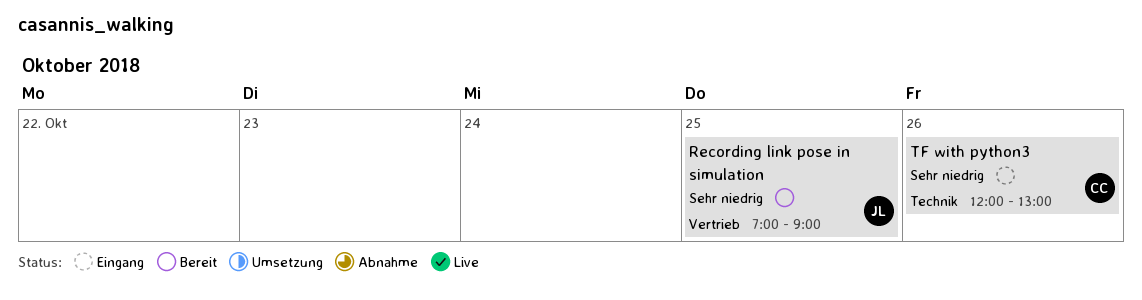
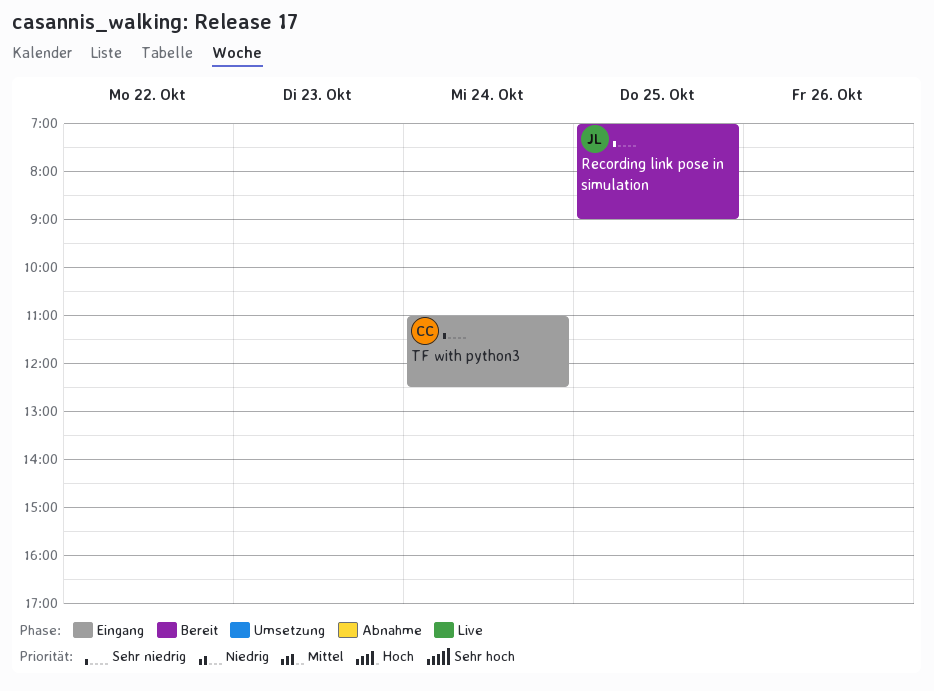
TF with python3, day: Oct 26 -> Oct 24
TF with python3, begins: 12:00 -> 11:00
TF with python3, ends: 13:00 -> 12:30

